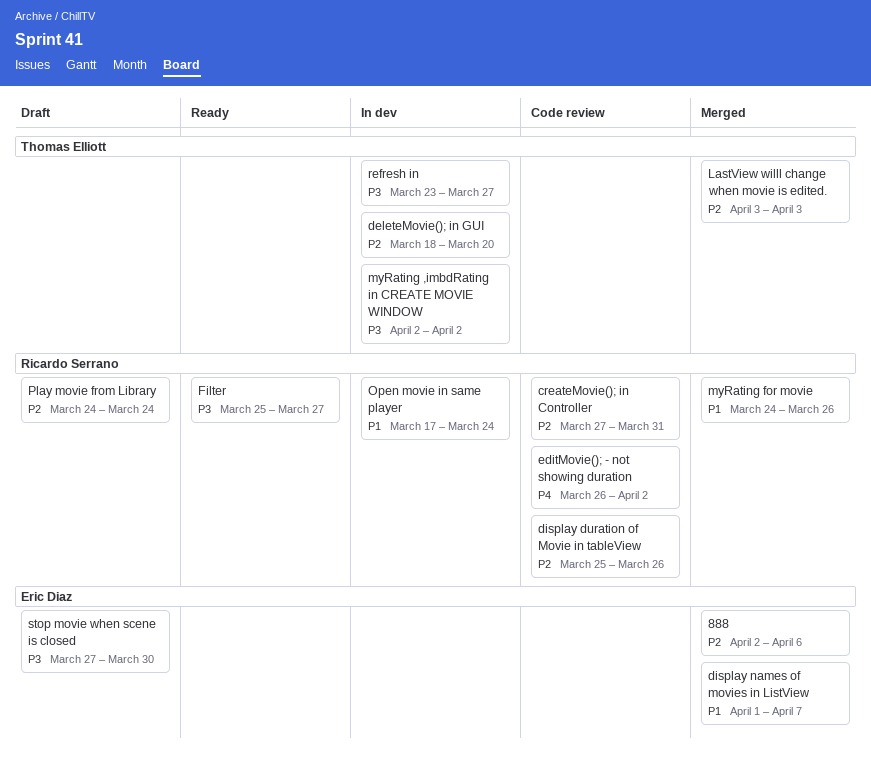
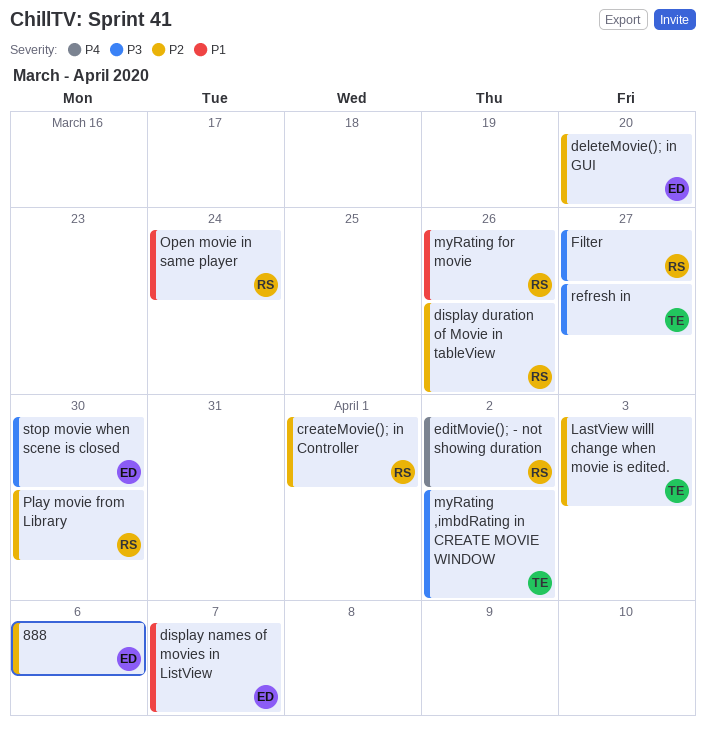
createMovie(); in Controller, due: Mar 31 -> Apr 1
deleteMovie(); in GUI, owner: Thomas Elliott -> Eric Diaz
Play movie from Library, due: Mar 24 -> Mar 30

